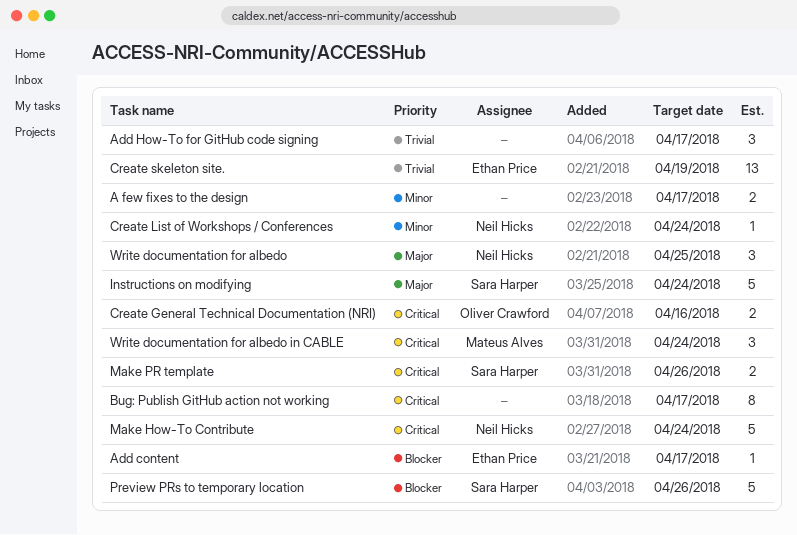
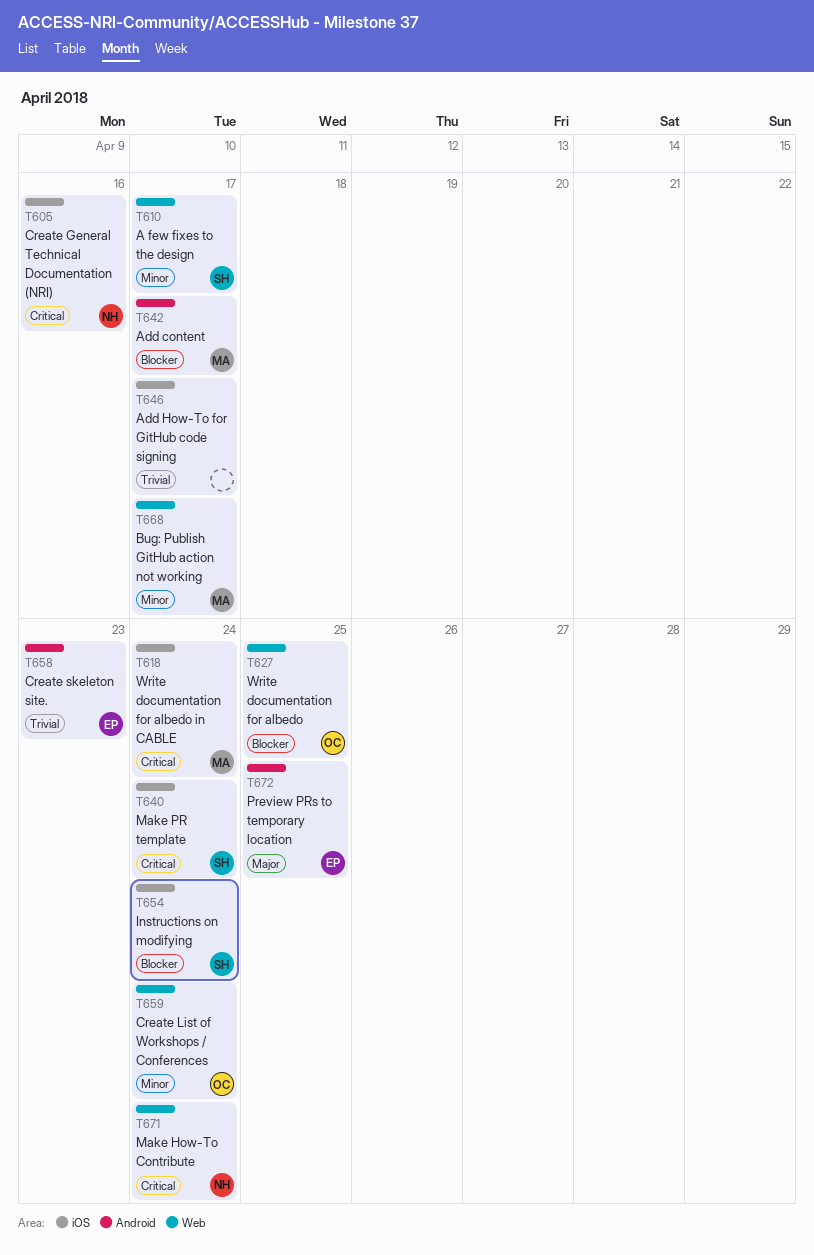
A few fixes to the design, owner: none -> Sara Harper
Add content, owner: Ethan Price -> Mateus Alves
Bug: Publish GitHub action not working, owner: none -> Mateus Alves
Bug: Publish GitHub action not working, priority: Critical -> Minor
Create General Technical Documentation (NRI), owner: Oliver Crawford -> Neil Hicks
Create List of Workshops / Conferences, owner: Neil Hicks -> Oliver Crawford
Create skeleton site., due: Apr 19 -> Apr 23
Instructions on modifying, priority: Major -> Blocker
Make PR template, due: Apr 26 -> Apr 24
Preview PRs to temporary location, owner: Sara Harper -> Ethan Price
Preview PRs to temporary location, priority: Blocker -> Major
Preview PRs to temporary location, due: Apr 26 -> Apr 25
Write documentation for albedo, owner: Neil Hicks -> Oliver Crawford
Write documentation for albedo, priority: Major -> Blocker

